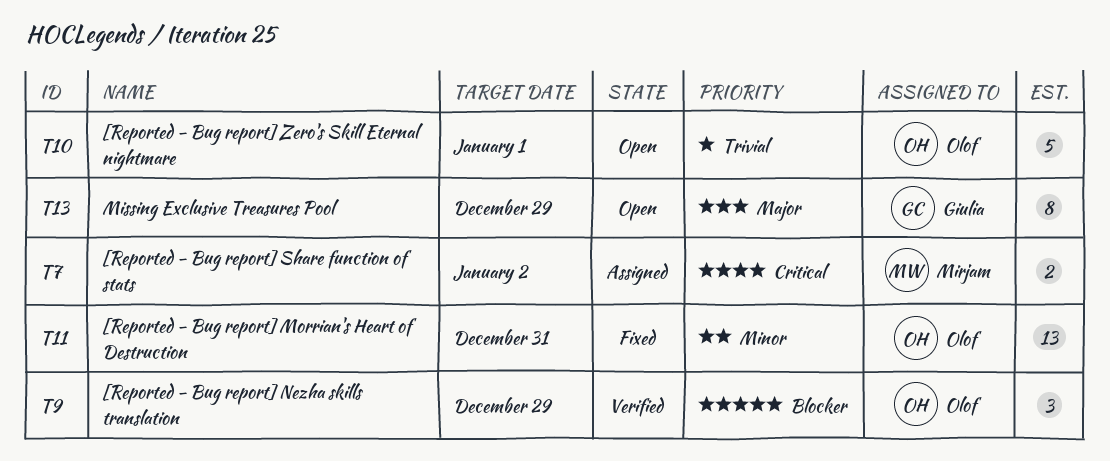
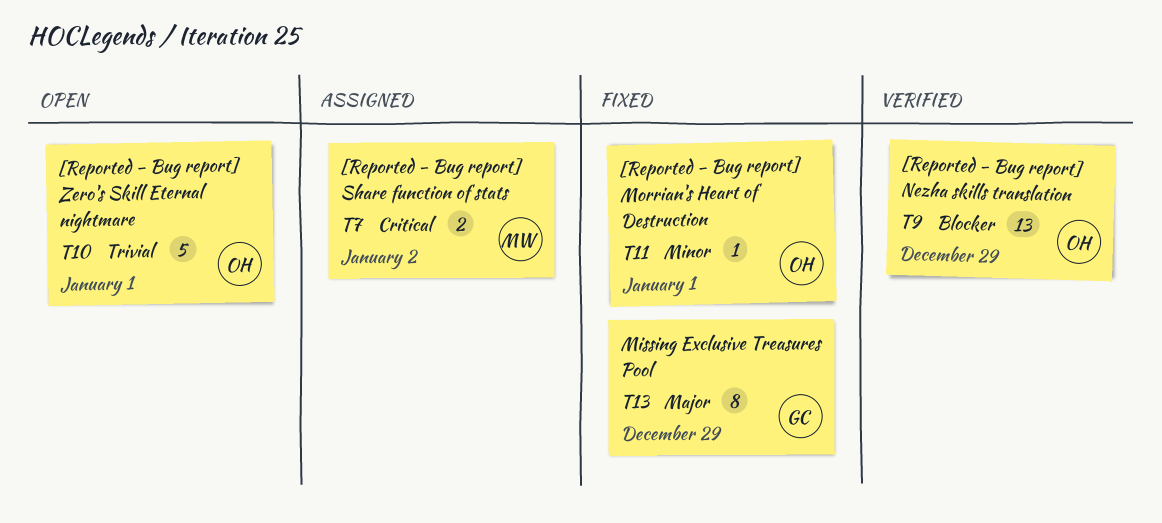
T9, estimate: 3 -> 13
T11, estimate: 13 -> 1
T11, due: Dec 31 -> Jan 1
T13, status: Open -> Fixed

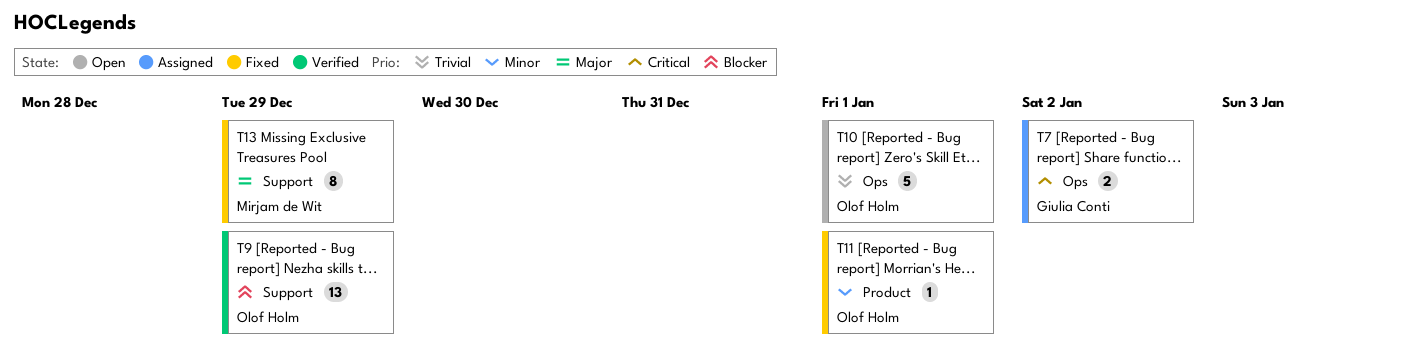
T7, owner: Mirjam de Wit -> Giulia Conti
T13, owner: Giulia Conti -> Mirjam de Wit

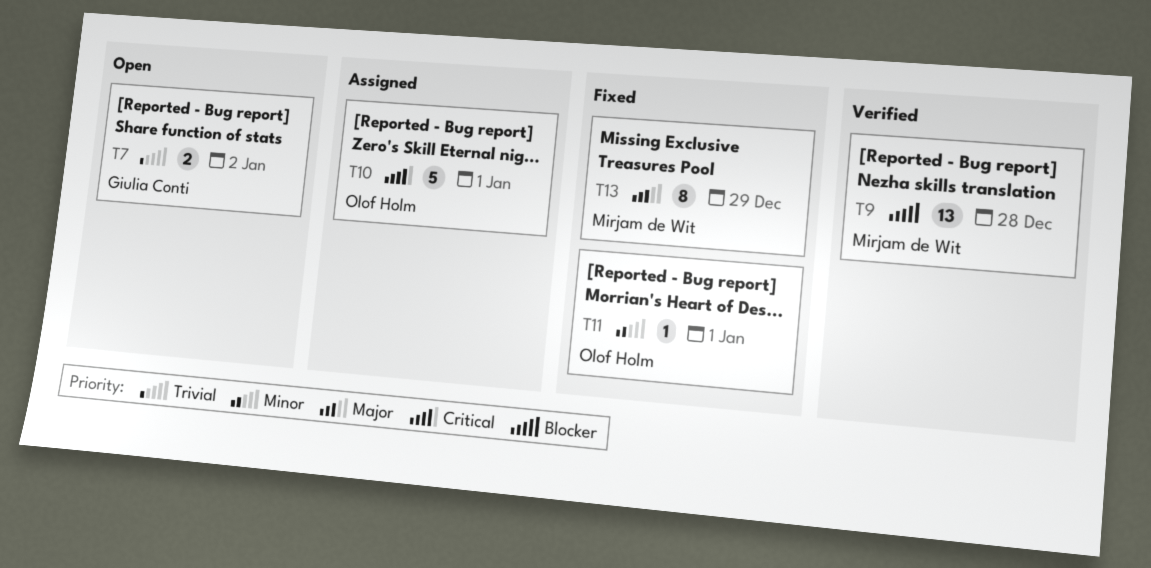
T7, status: Assigned -> Open
T7, priority: Critical -> Trivial
T9, owner: Olof Holm -> Mirjam de Wit
T9, due: Dec 29 -> Dec 28
T10, status: Open -> Assigned
T10, priority: Trivial -> Critical

